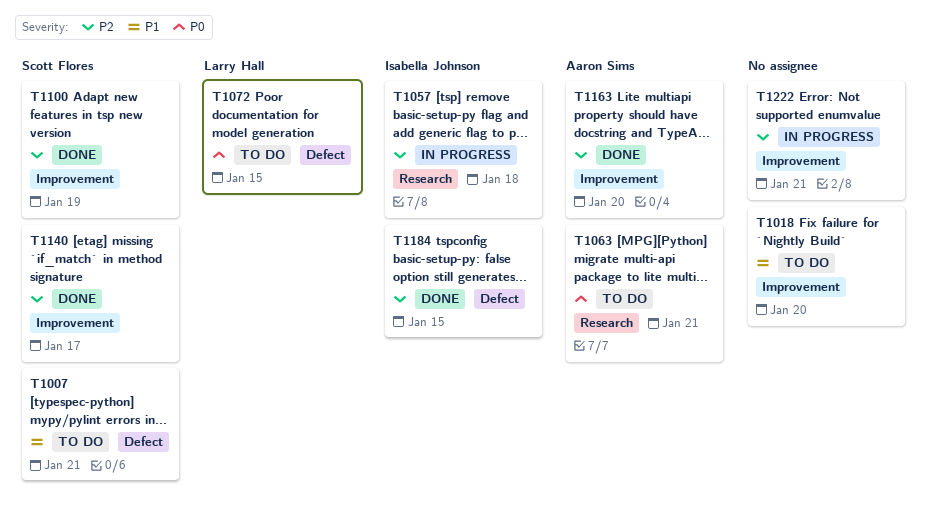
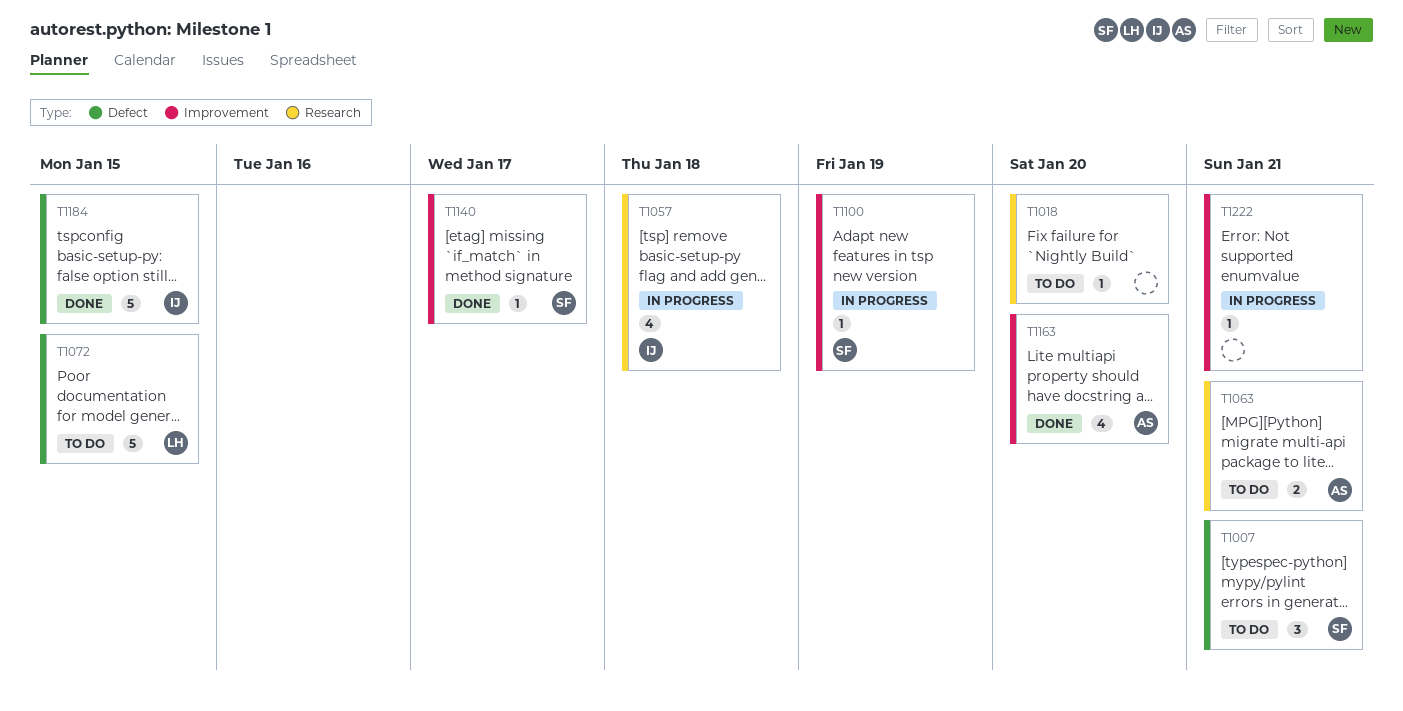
T1018, label: Improvement -> Research
T1100, status: Done -> In progress

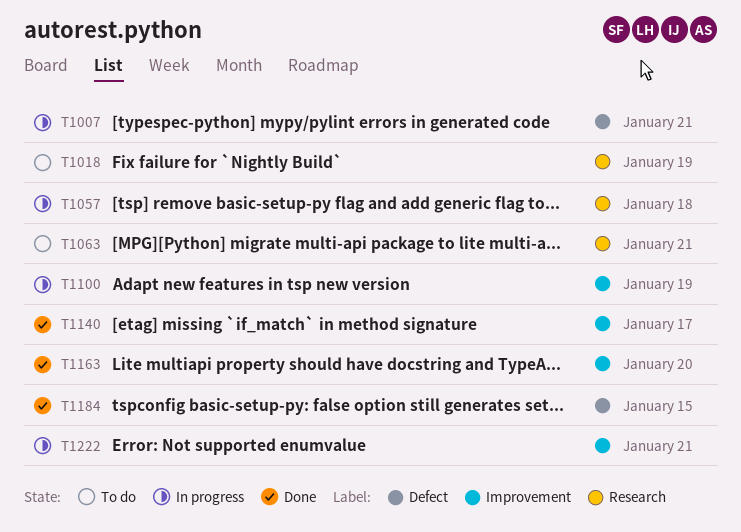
T1007, status: To do -> In progress
T1018, due: Jan 20 -> Jan 19
T1072: present -> none

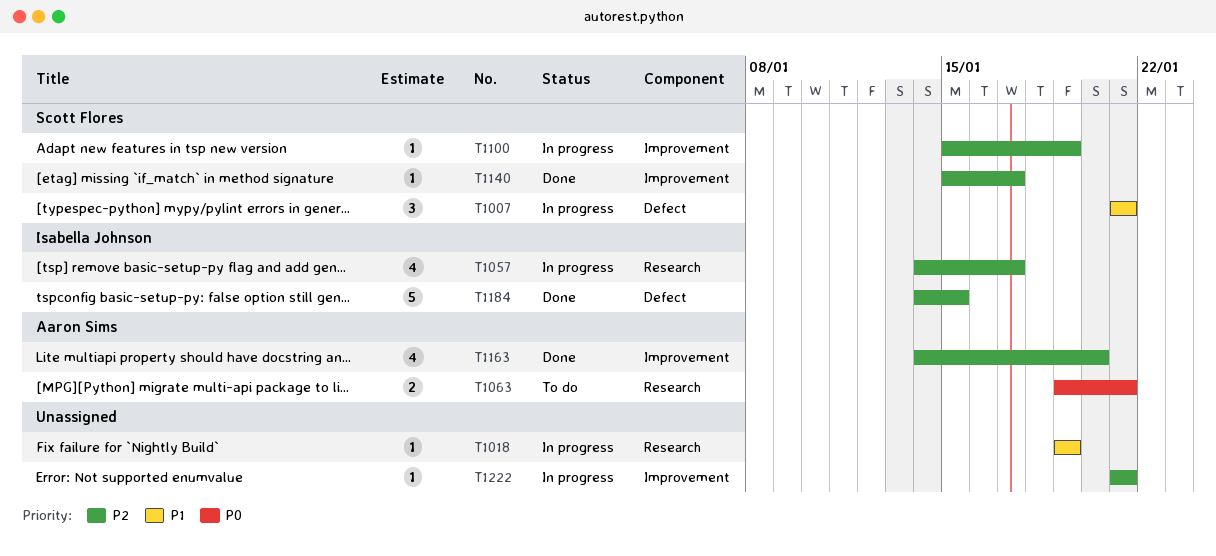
T1018, status: To do -> In progress
T1057, due: Jan 18 -> Jan 17

